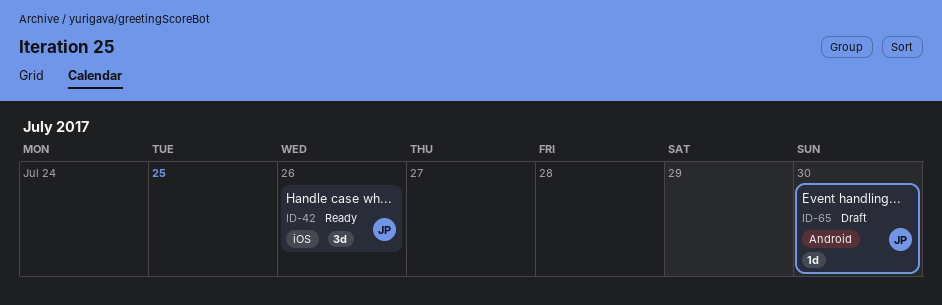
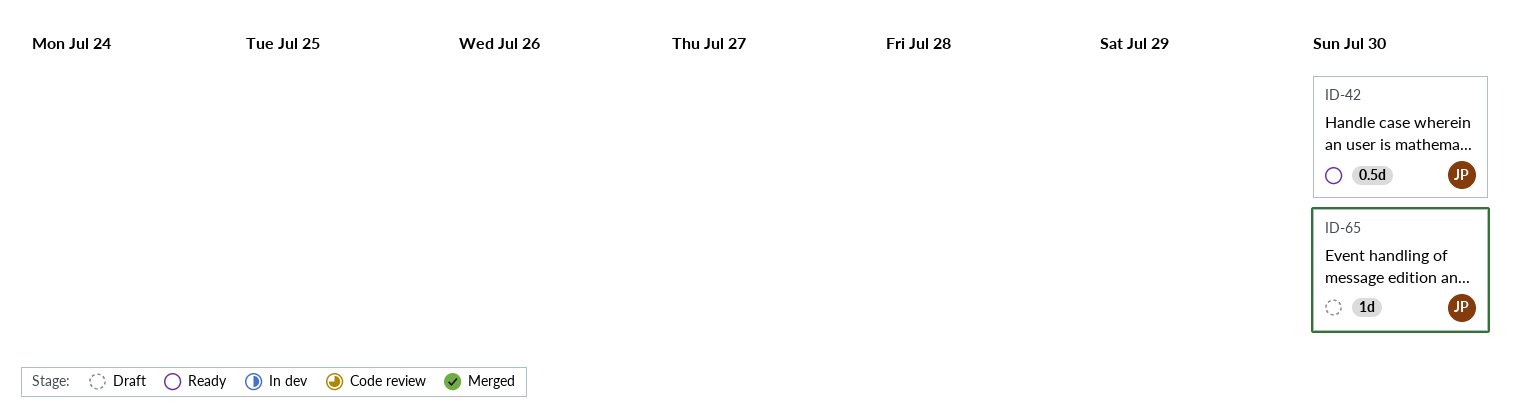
ID-42, estimate: 3d -> 0.5d
ID-42, due: Jul 26 -> Jul 30

